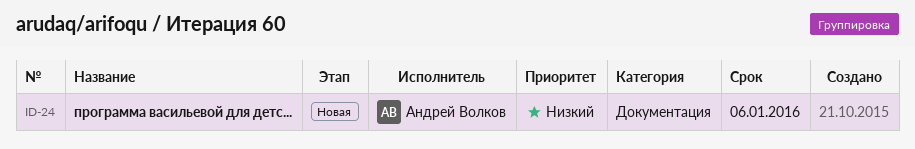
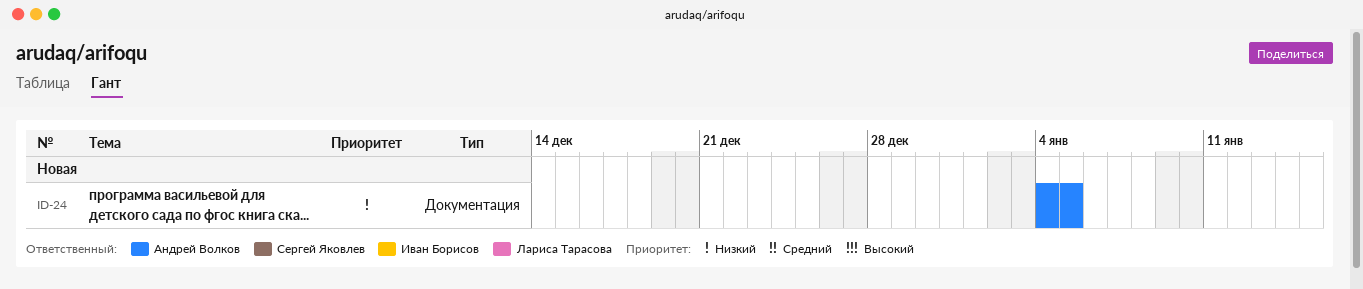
ID-24, due: Jan 6 -> Jan 5

